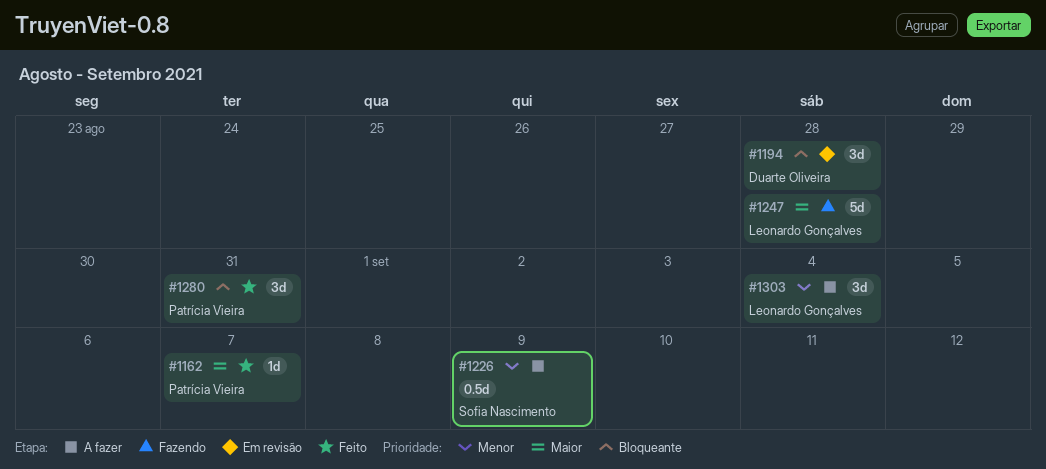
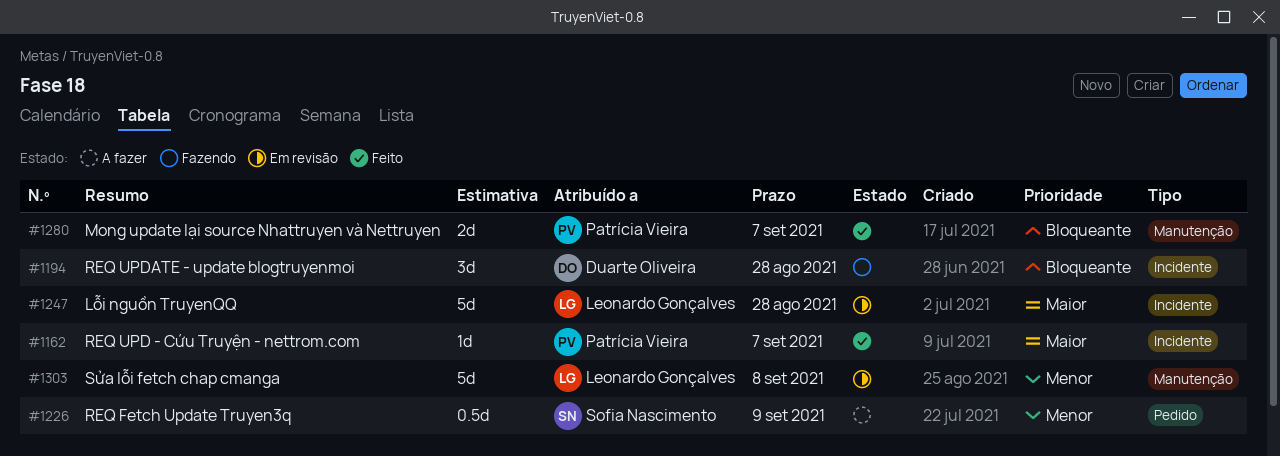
#1194, status: Em revisão -> Fazendo
#1247, status: Fazendo -> Em revisão
#1280, estimate: 3d -> 2d
#1280, due: Aug 31 -> Sep 7
#1303, status: A fazer -> Em revisão
#1303, estimate: 3d -> 5d
#1303, due: Sep 4 -> Sep 8

